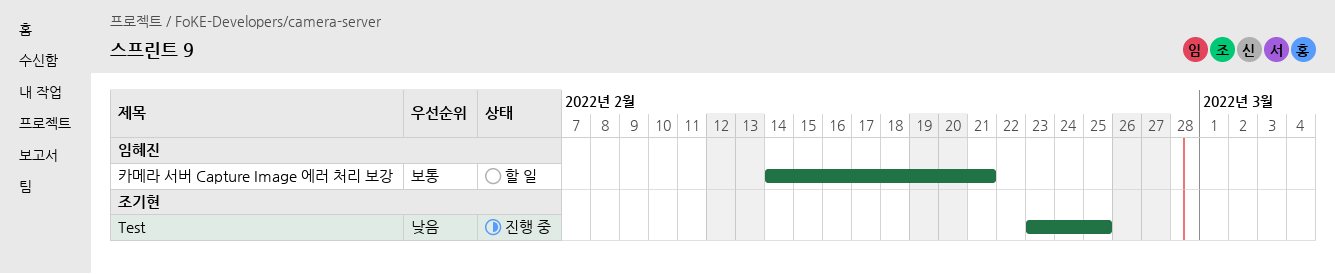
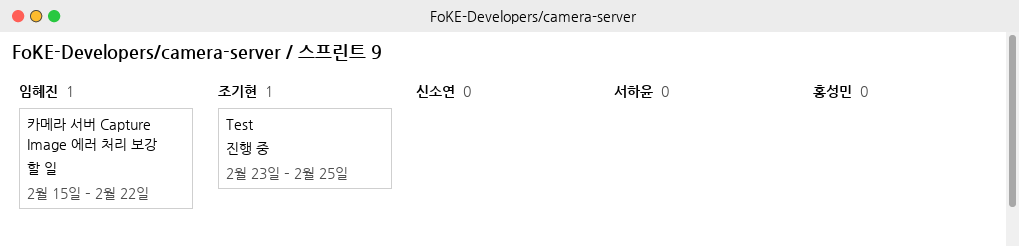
카메라 서버 Capture Image 에러 처리 보강, start: Feb 14 -> Feb 15
카메라 서버 Capture Image 에러 처리 보강, due: Feb 21 -> Feb 22

